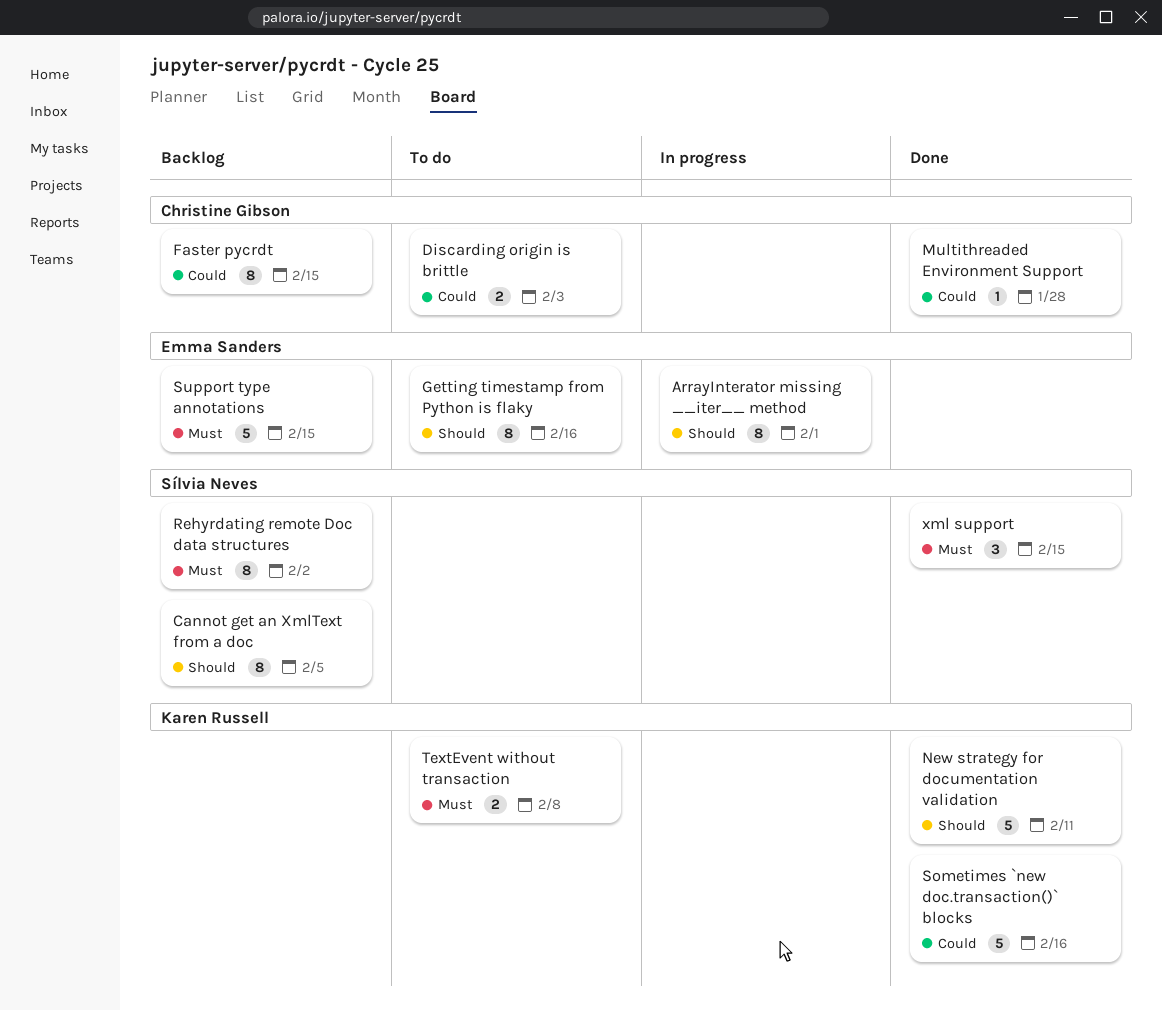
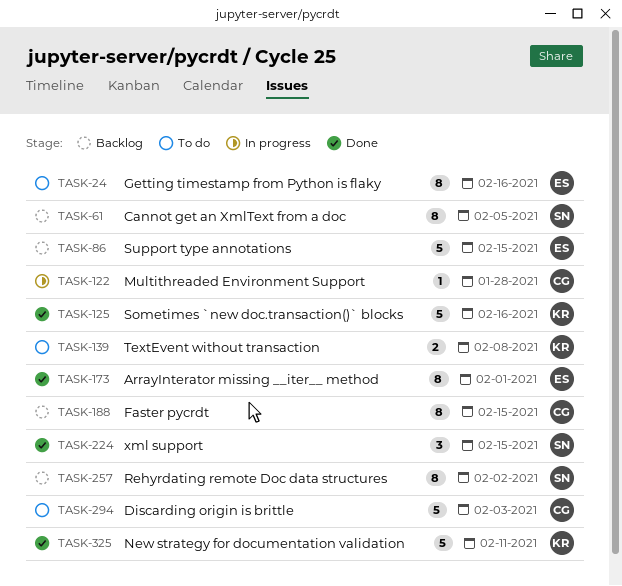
ArrayInterator missing __iter__ method, status: In progress -> Done
Discarding origin is brittle, estimate: 2 -> 5
Multithreaded Environment Support, status: Done -> In progress

